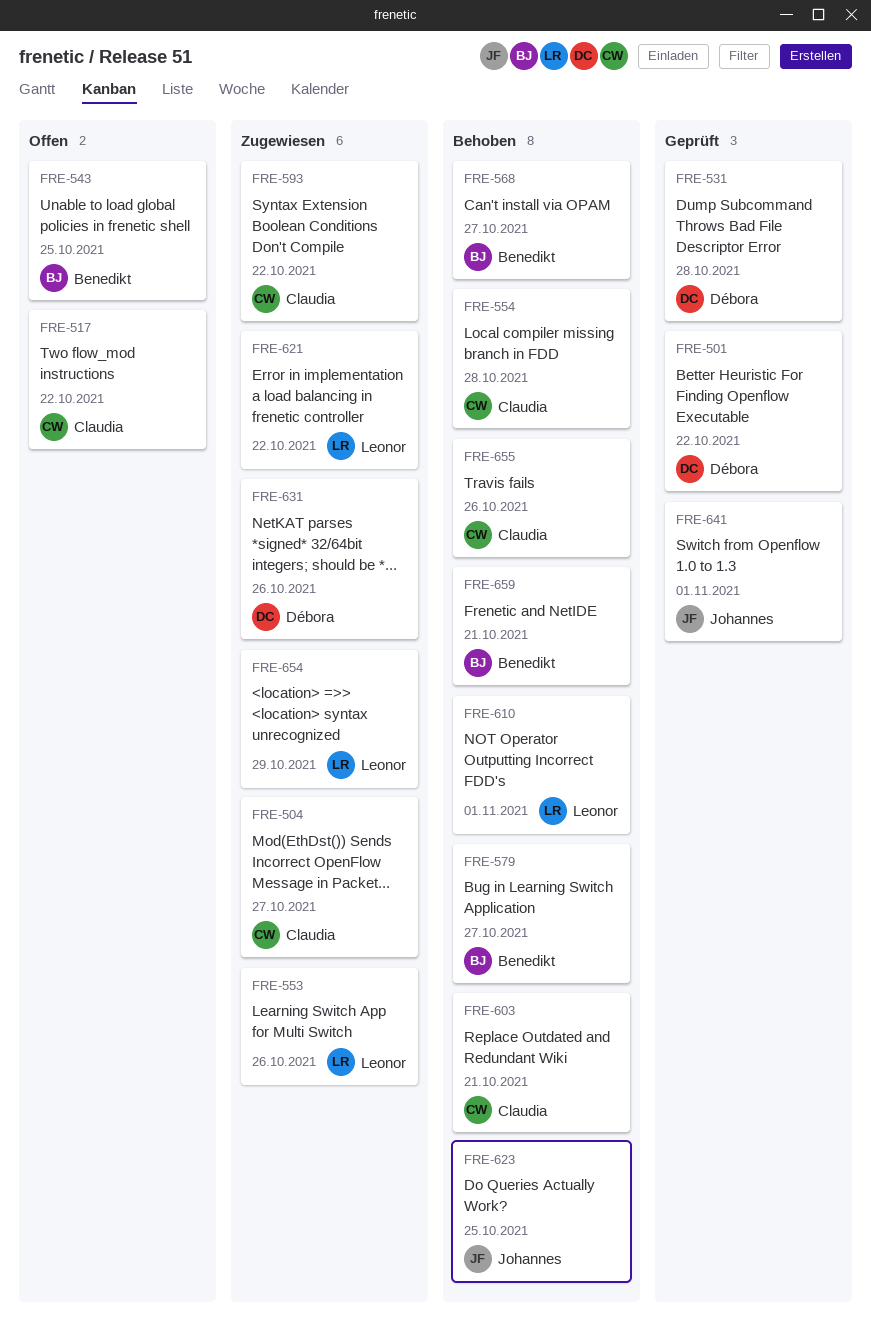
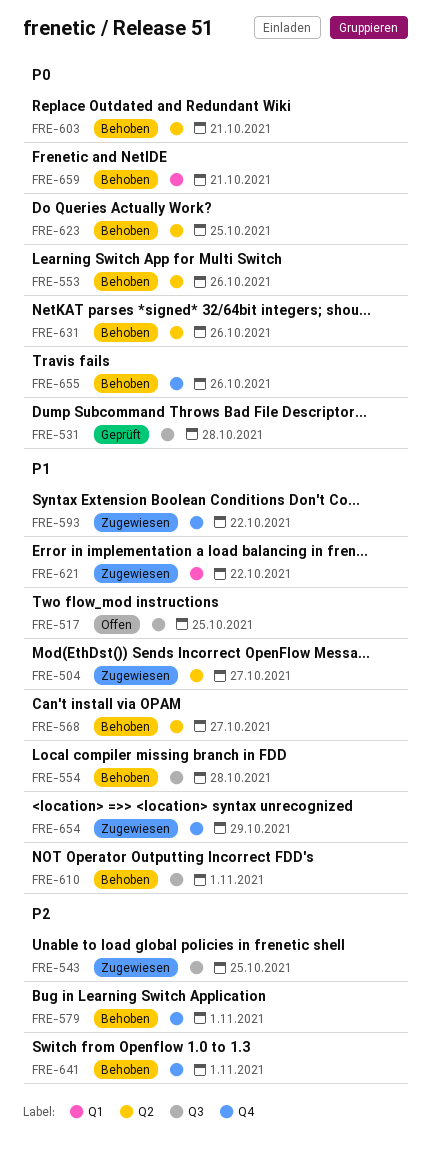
FRE-501: present -> none
FRE-517, due: Oct 22 -> Oct 25
FRE-543, status: Offen -> Zugewiesen
FRE-553, status: Zugewiesen -> Behoben
FRE-579, due: Oct 27 -> Nov 1
FRE-631, status: Zugewiesen -> Behoben
FRE-641, status: Geprüft -> Behoben

